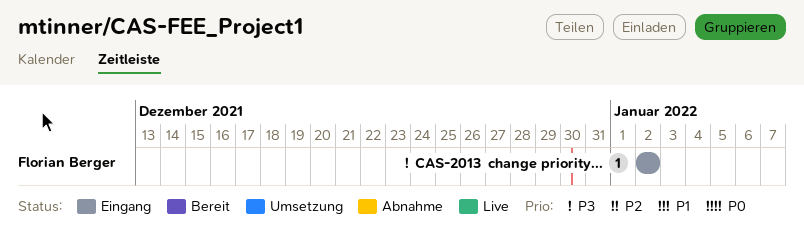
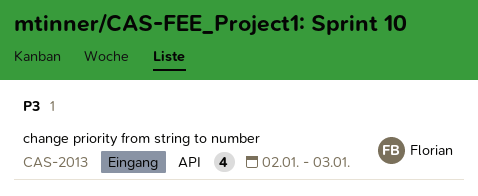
CAS-2013, estimate: 1 -> 4
CAS-2013, due: Jan 2 -> Jan 3

